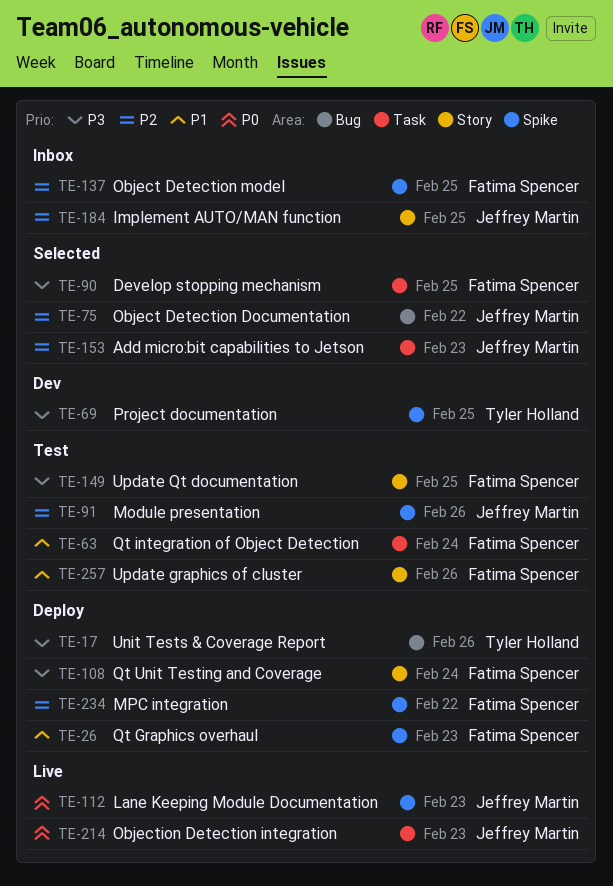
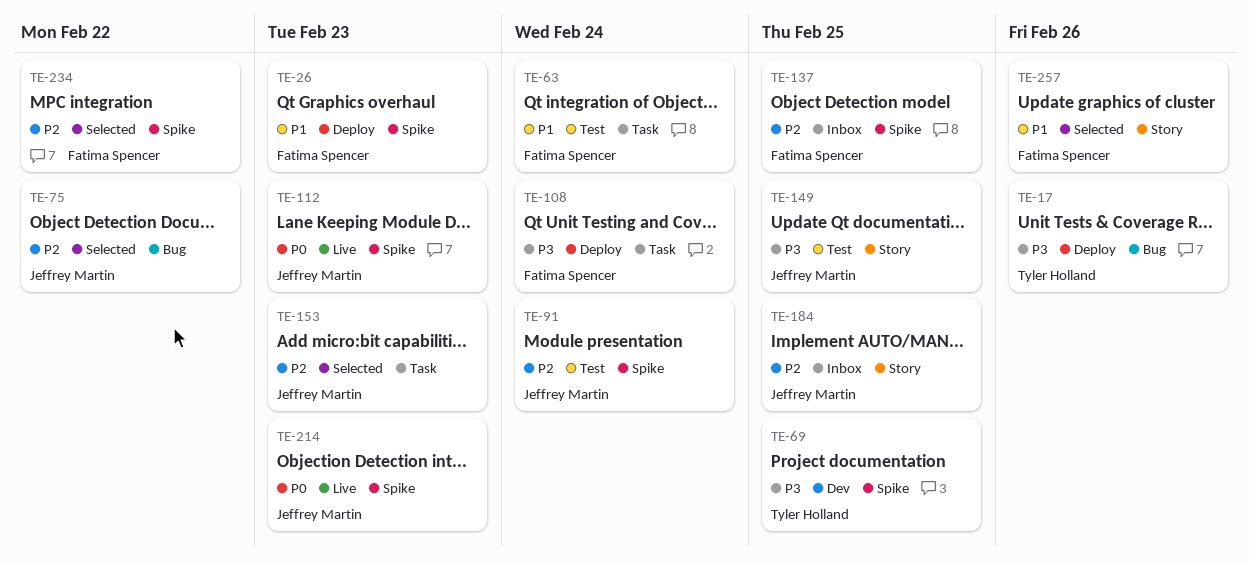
TE-90: present -> none
TE-91, due: Feb 26 -> Feb 24
TE-108, label: Story -> Task
TE-149, owner: Fatima Spencer -> Jeffrey Martin
TE-214, label: Task -> Spike
TE-234, status: Deploy -> Selected
TE-257, status: Test -> Selected

